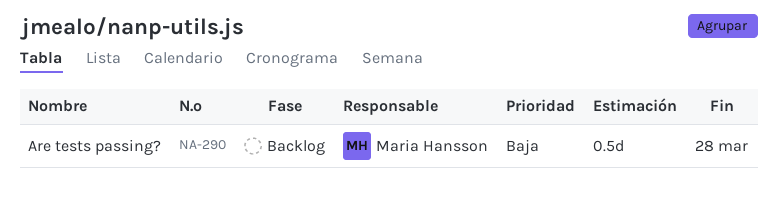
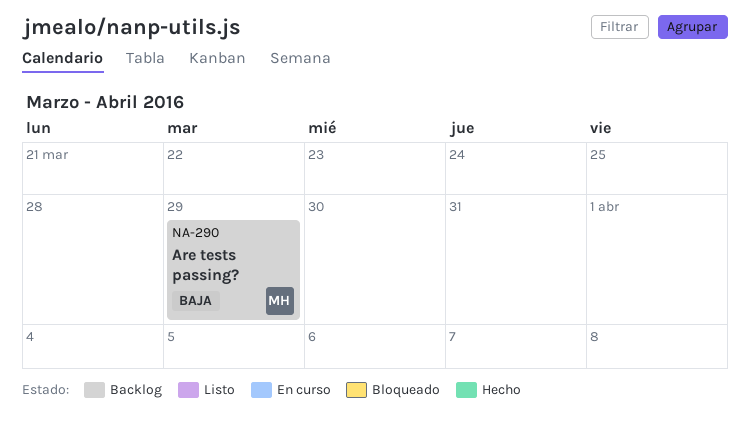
NA-290, due: Mar 28 -> Mar 29

